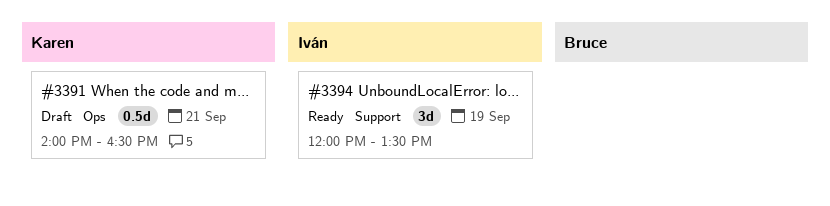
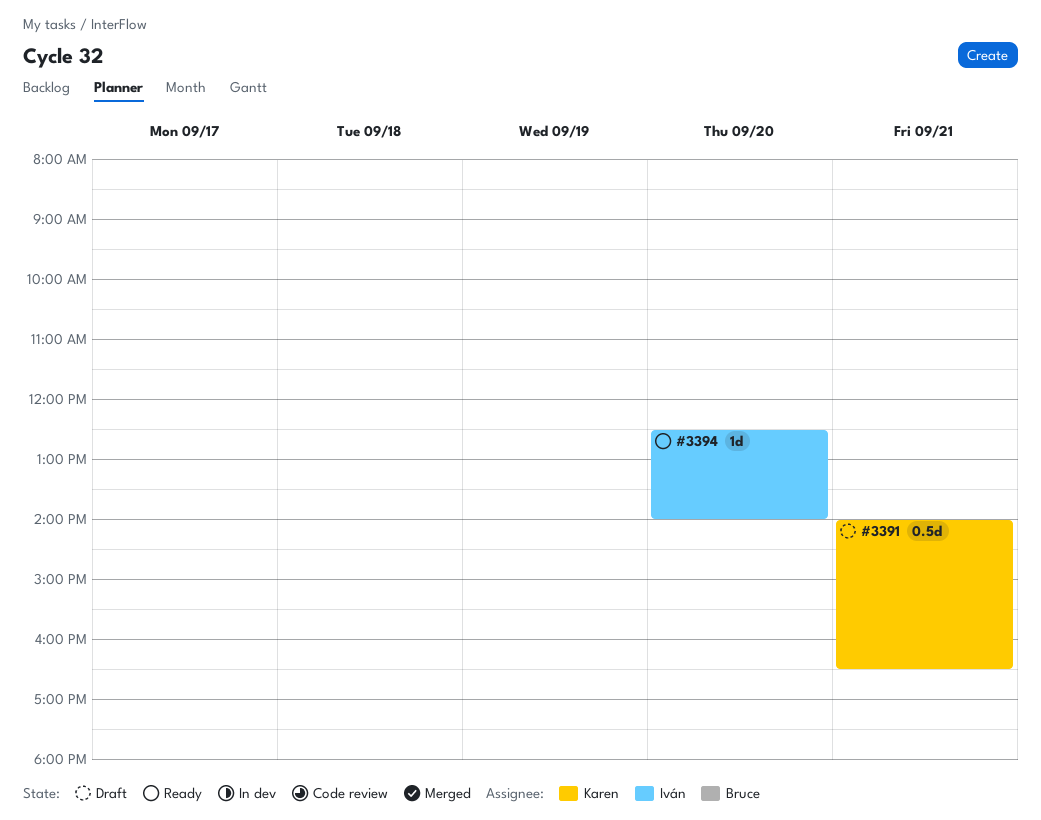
#3394, estimate: 3d -> 1d
#3394, day: Sep 19 -> Sep 20
#3394, begins: 12:00 -> 12:30
#3394, ends: 13:30 -> 14:00

